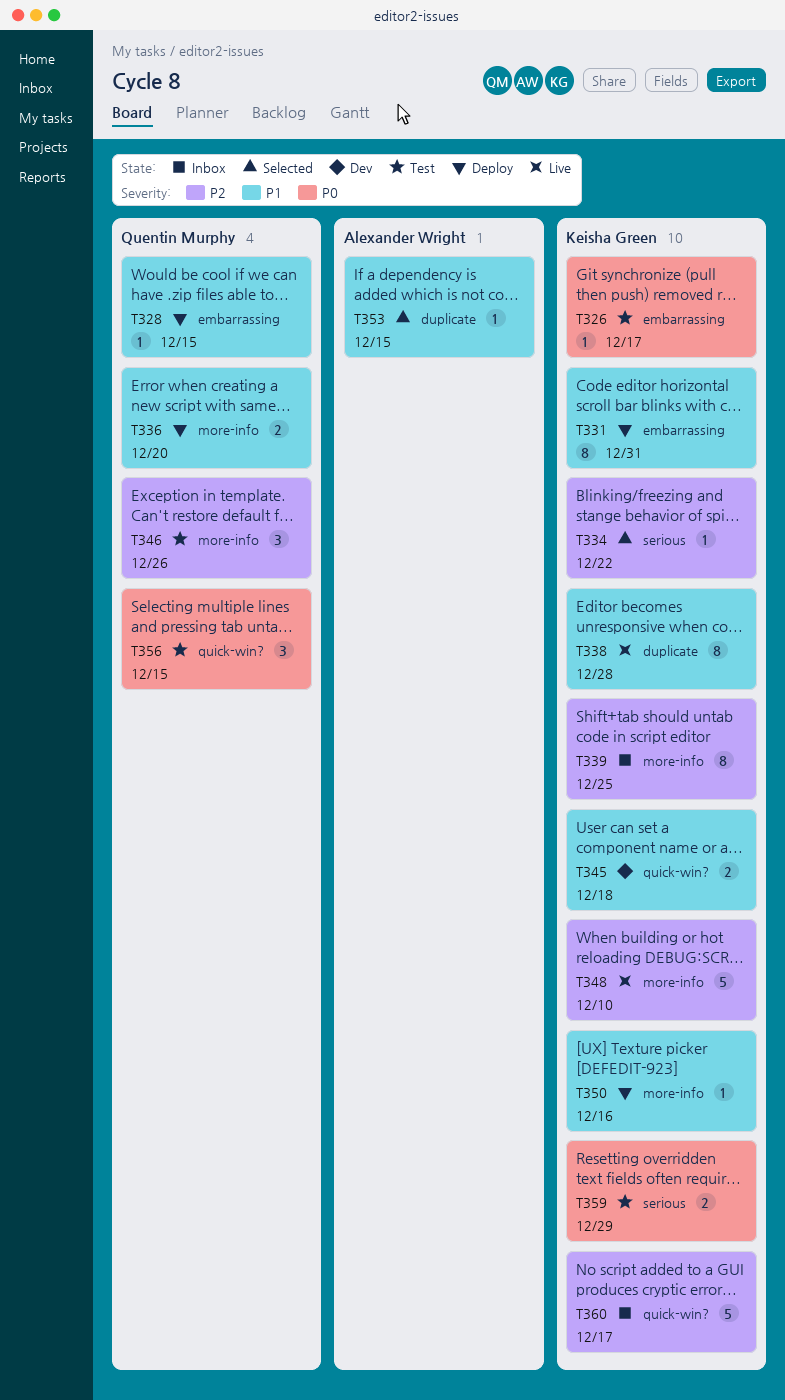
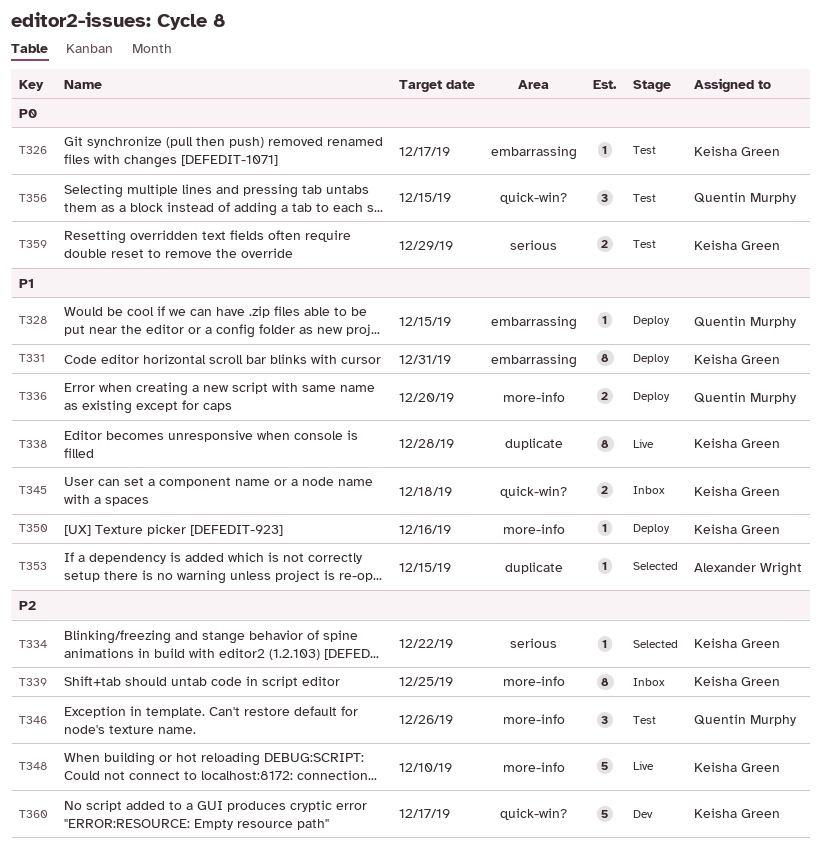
T345, status: Dev -> Inbox
T360, status: Inbox -> Dev

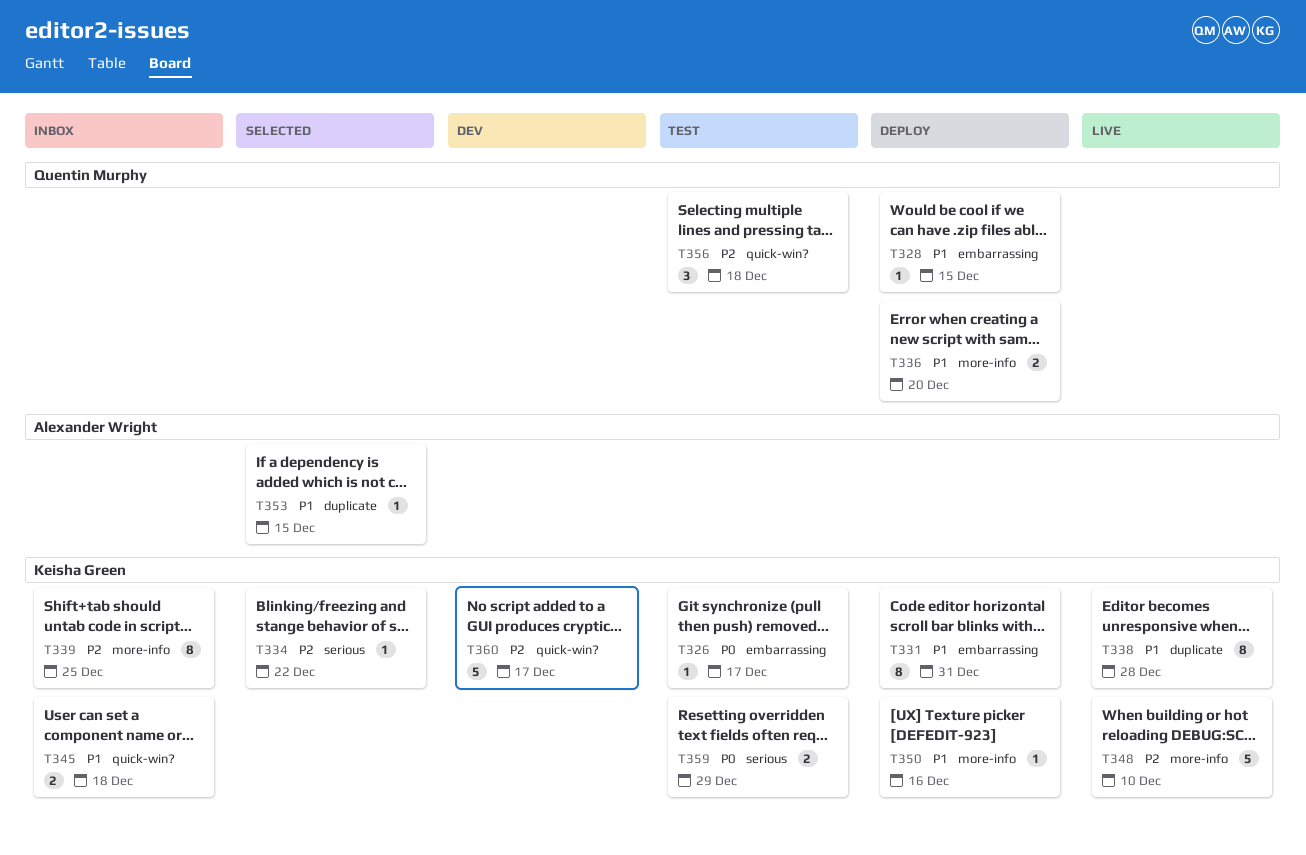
T346: present -> none
T356, priority: P0 -> P2
T356, due: Dec 15 -> Dec 18

